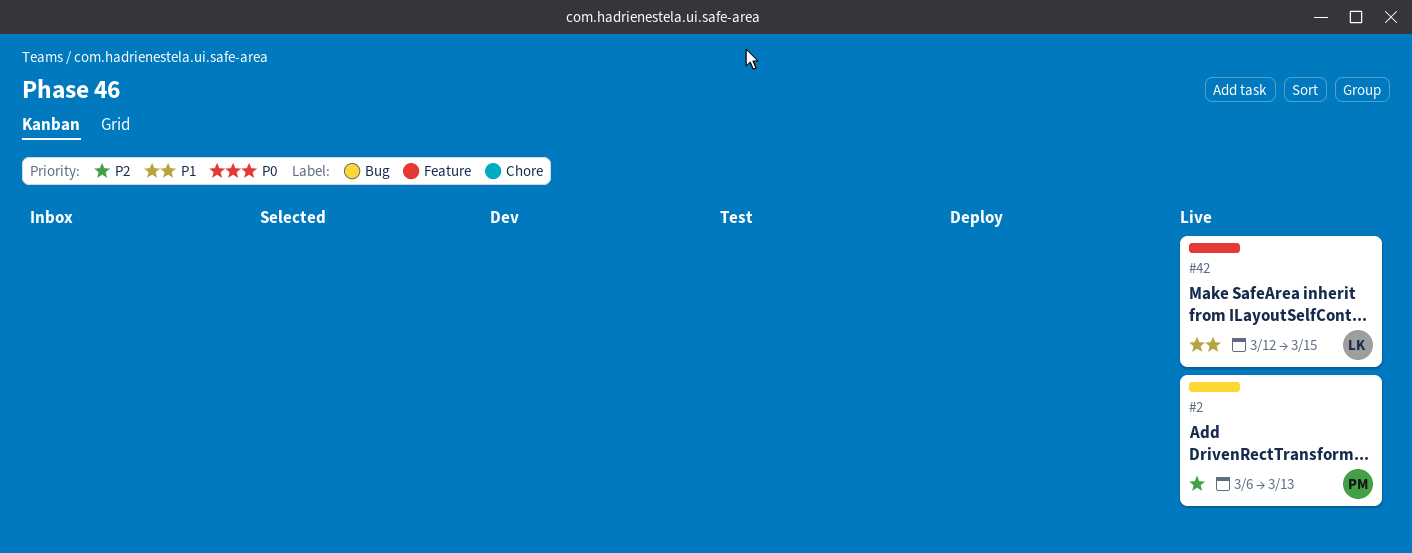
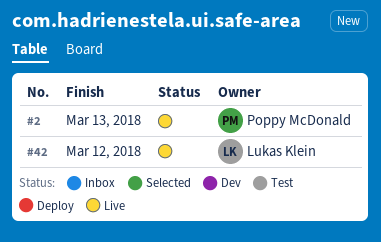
#42, due: Mar 15 -> Mar 12

